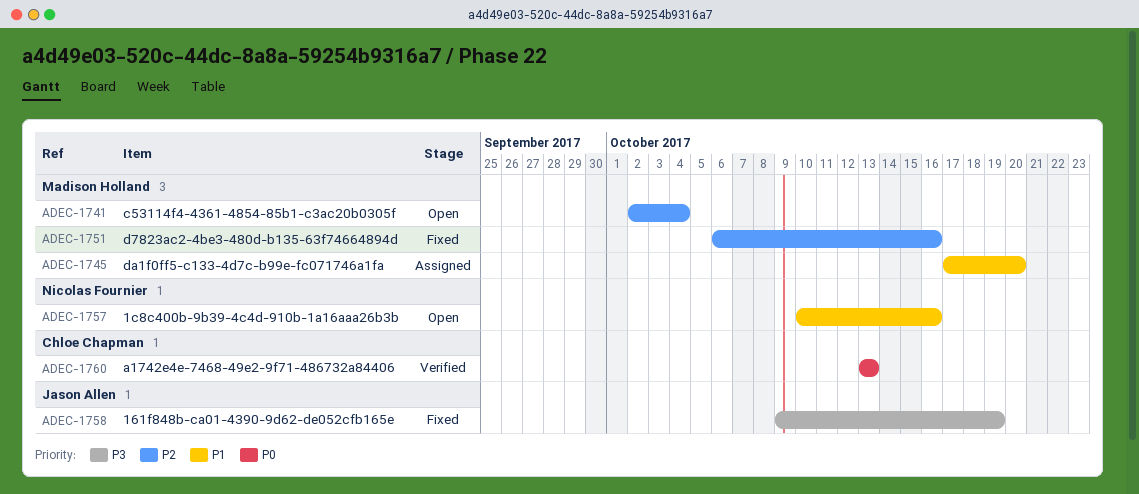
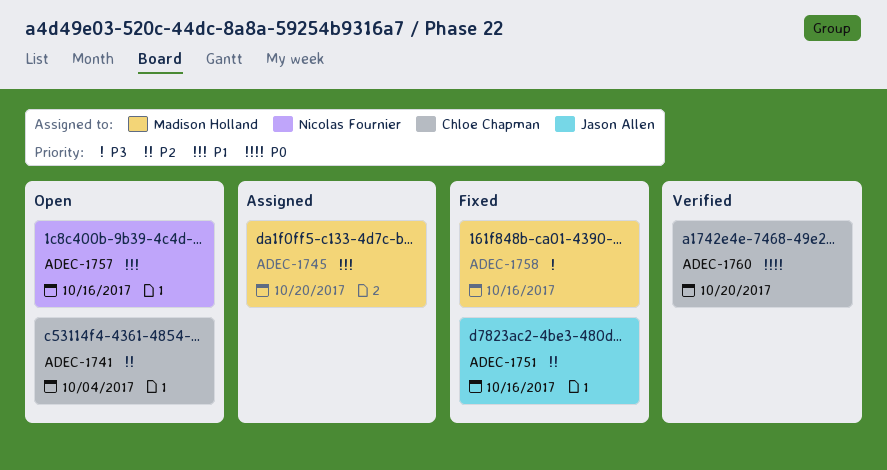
ADEC-1741, owner: Madison Holland -> Chloe Chapman
ADEC-1751, owner: Madison Holland -> Jason Allen
ADEC-1758, owner: Jason Allen -> Madison Holland
ADEC-1758, due: Oct 19 -> Oct 16
ADEC-1760, due: Oct 13 -> Oct 20

